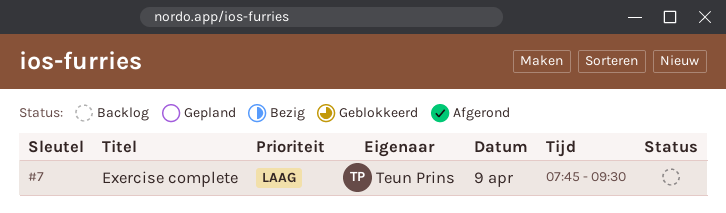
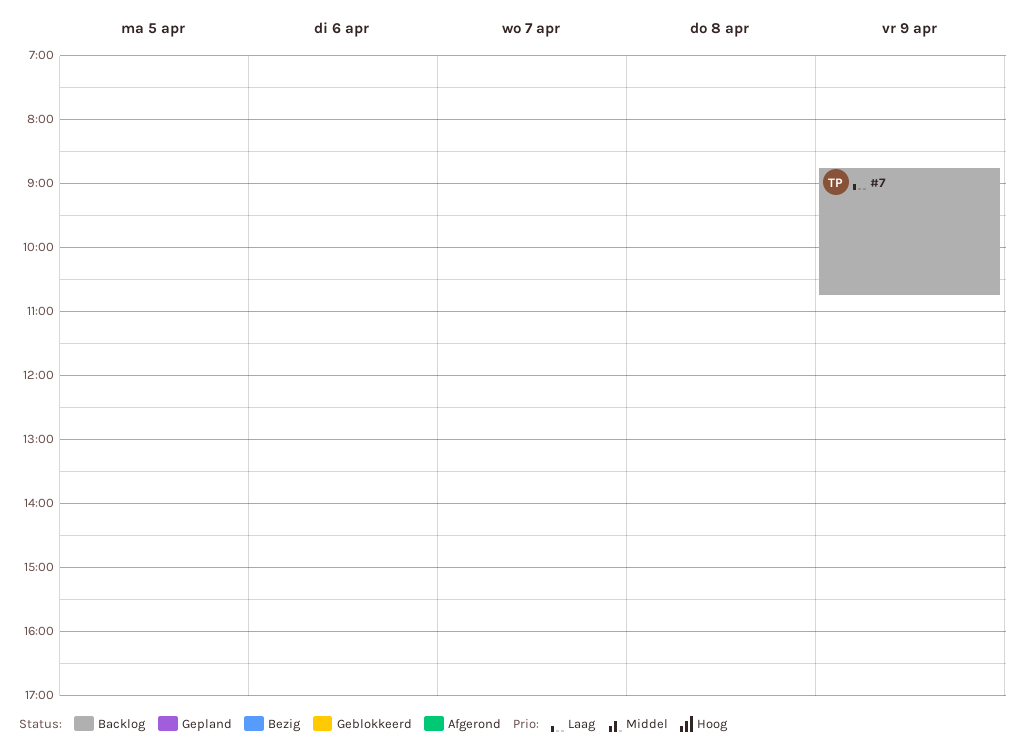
#7, begins: 07:45 -> 08:45
#7, ends: 09:30 -> 10:45

